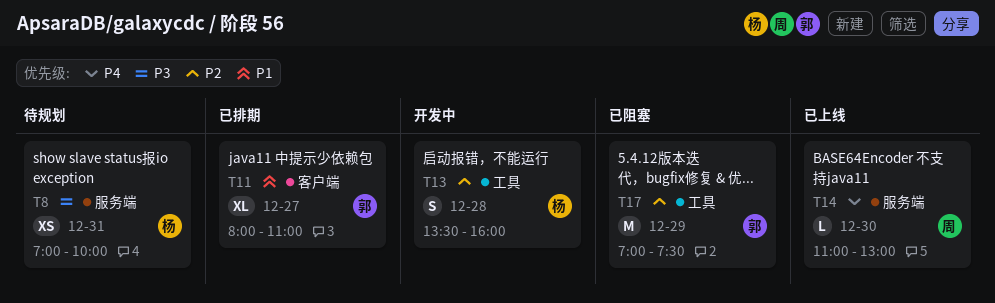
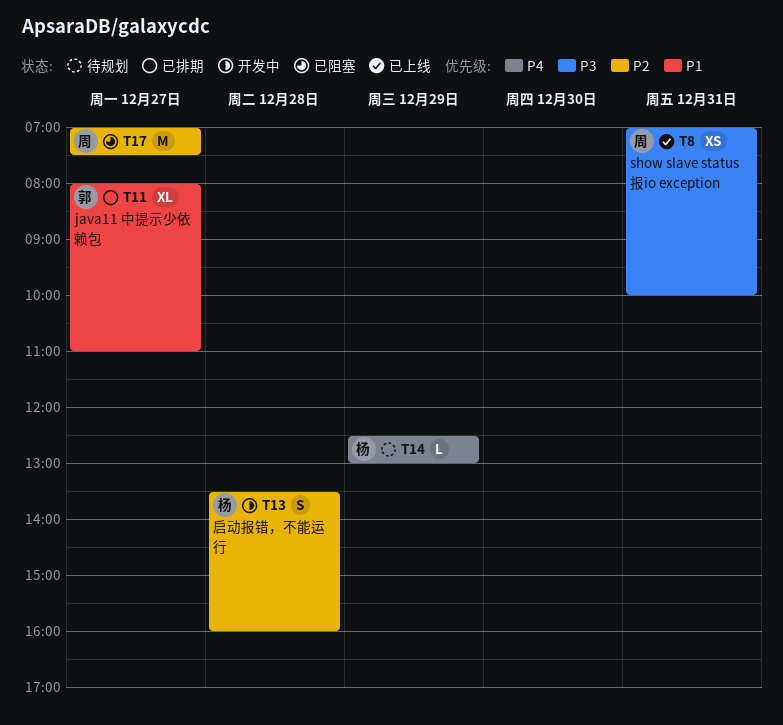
T8, status: 待规划 -> 已上线
T8, owner: 杨 -> 周
T14, status: 已上线 -> 待规划
T14, owner: 周 -> 杨
T14, day: Dec 30 -> Dec 29
T14, begins: 11:00 -> 12:30
T17, owner: 郭 -> 周
T17, day: Dec 29 -> Dec 27

